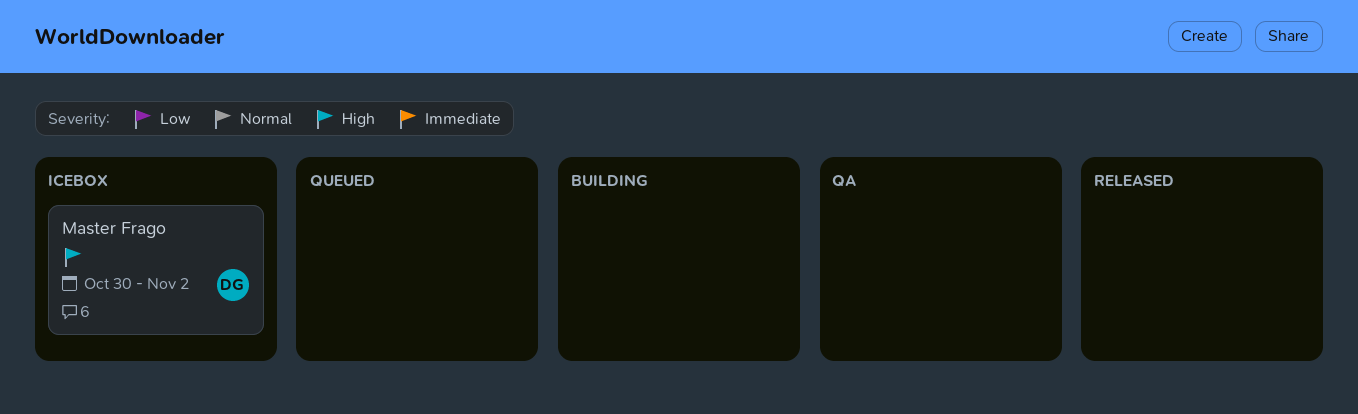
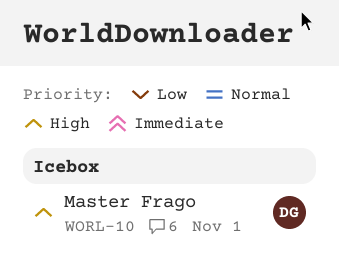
Master Frago, due: Nov 2 -> Nov 1

